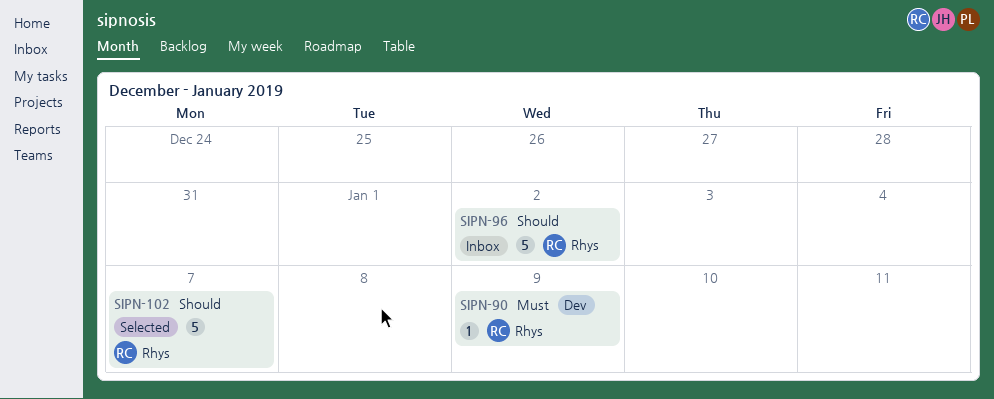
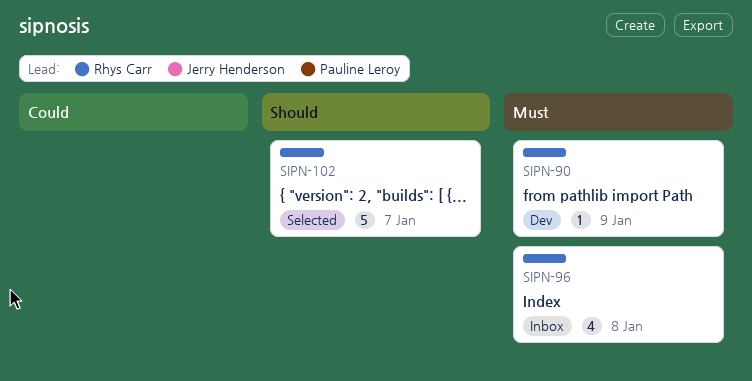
SIPN-96, priority: Should -> Must
SIPN-96, estimate: 5 -> 4
SIPN-96, due: Jan 2 -> Jan 8

